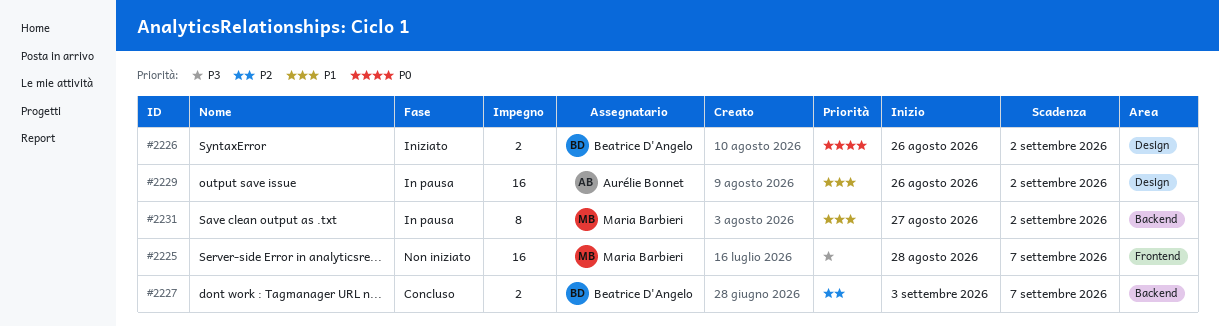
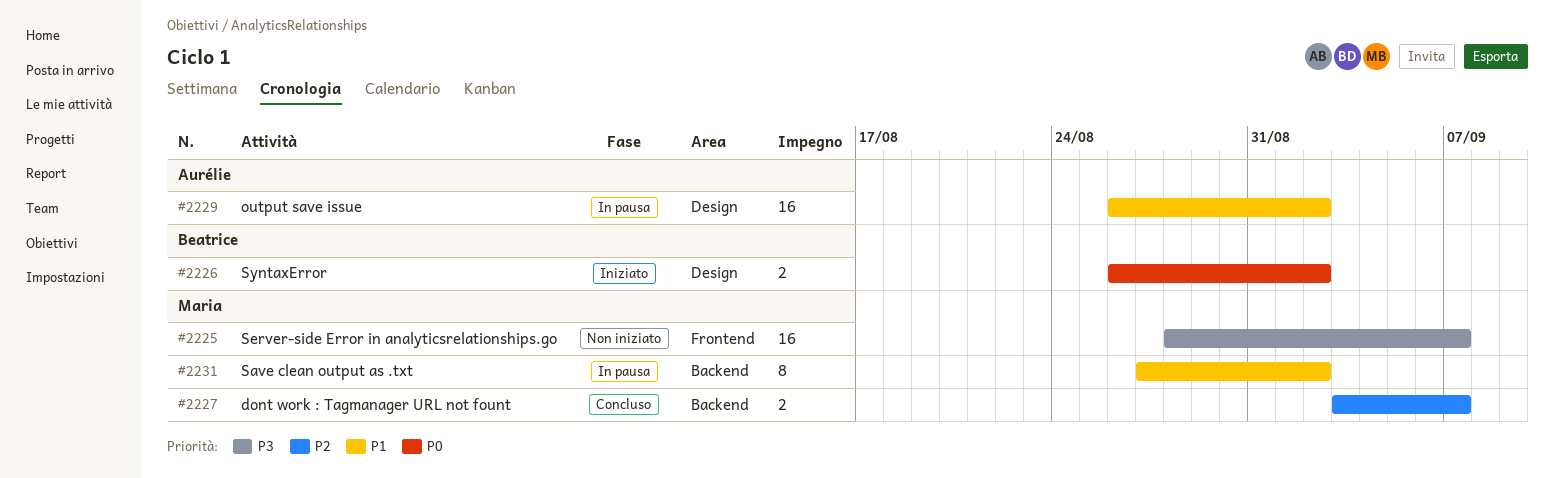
#2227, owner: Beatrice D'Angelo -> Maria Barbieri

